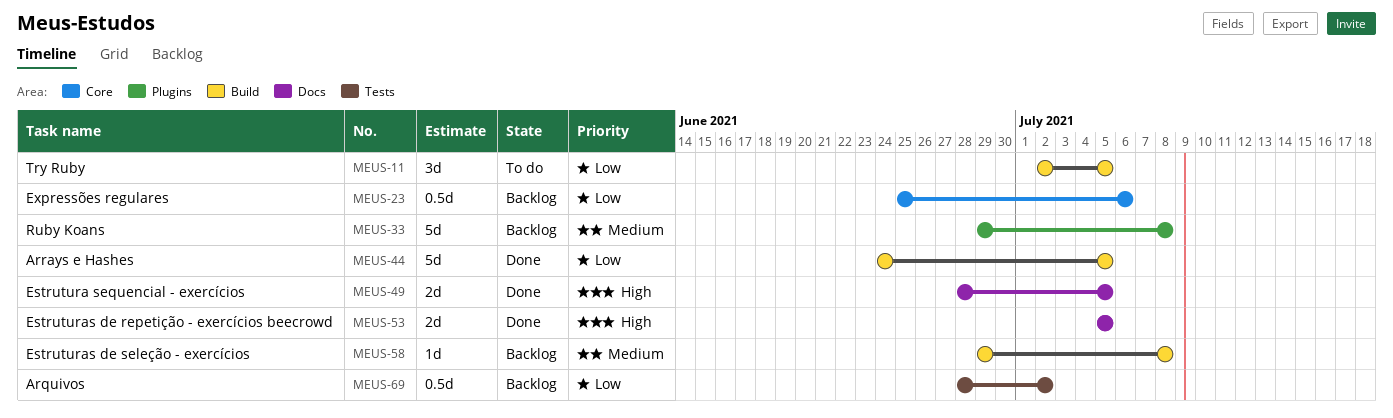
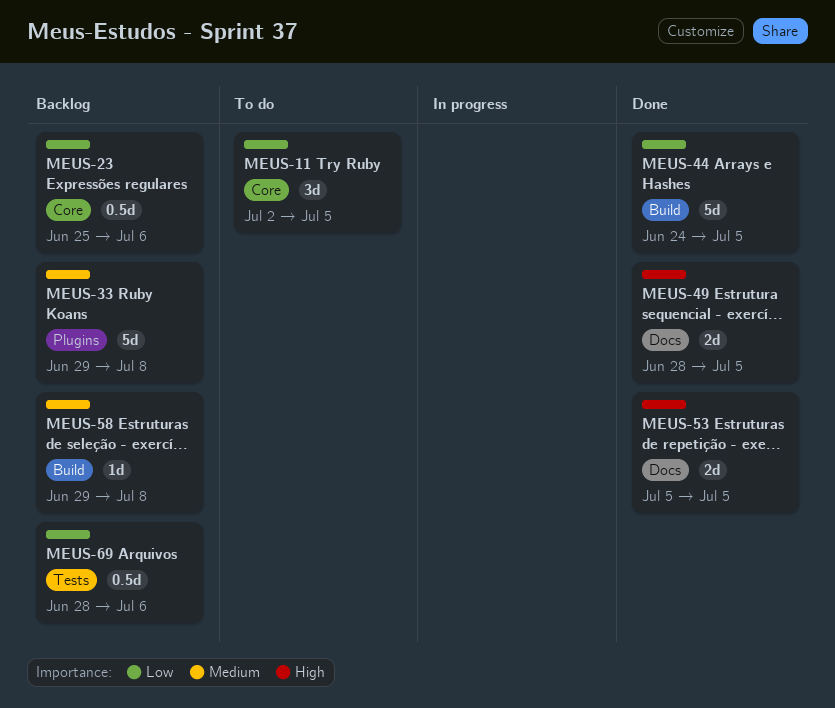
MEUS-11, label: Build -> Core
MEUS-69, due: Jul 2 -> Jul 6

